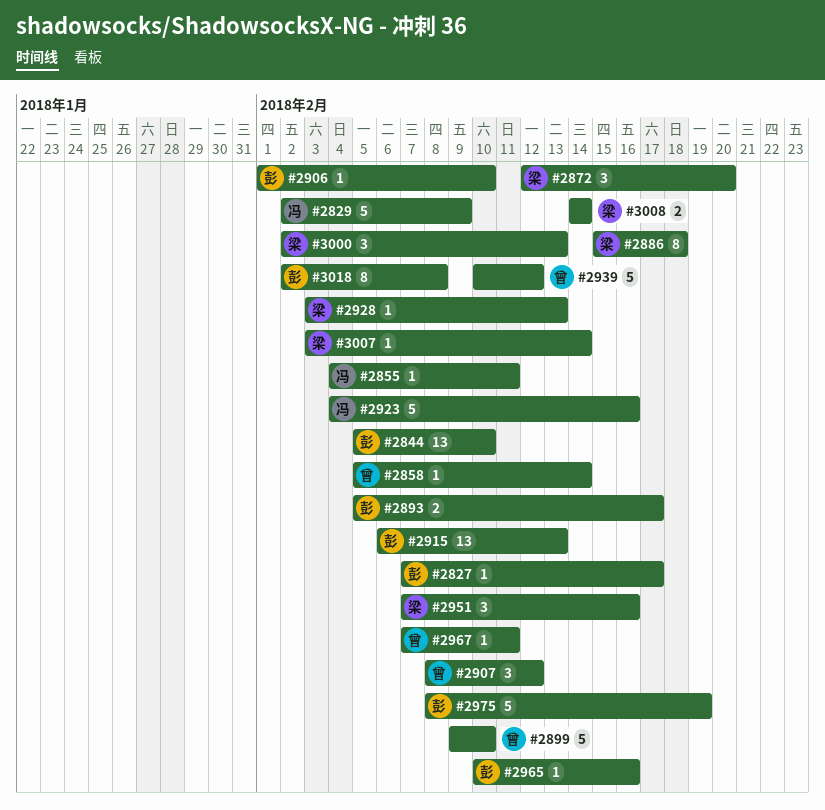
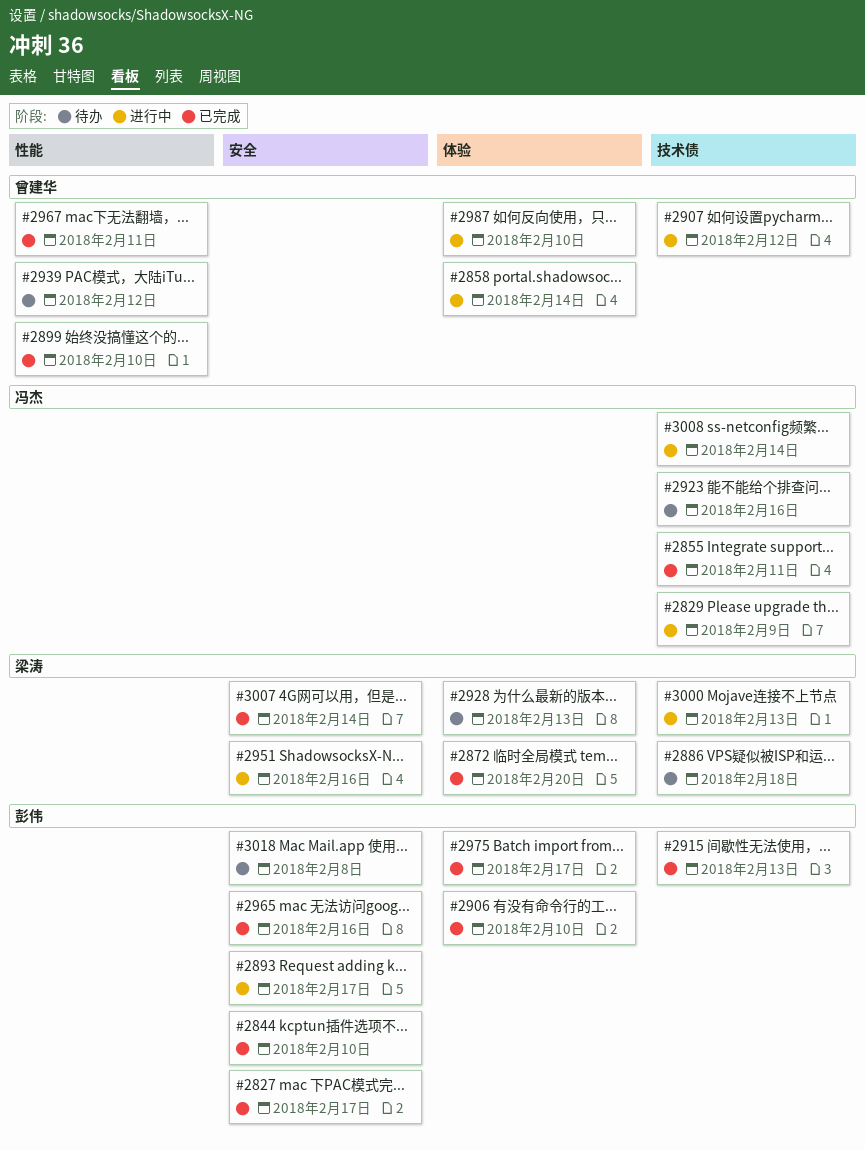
#2975, due: Feb 19 -> Feb 17
#2987: none -> present
#3008, owner: 梁涛 -> 冯杰

